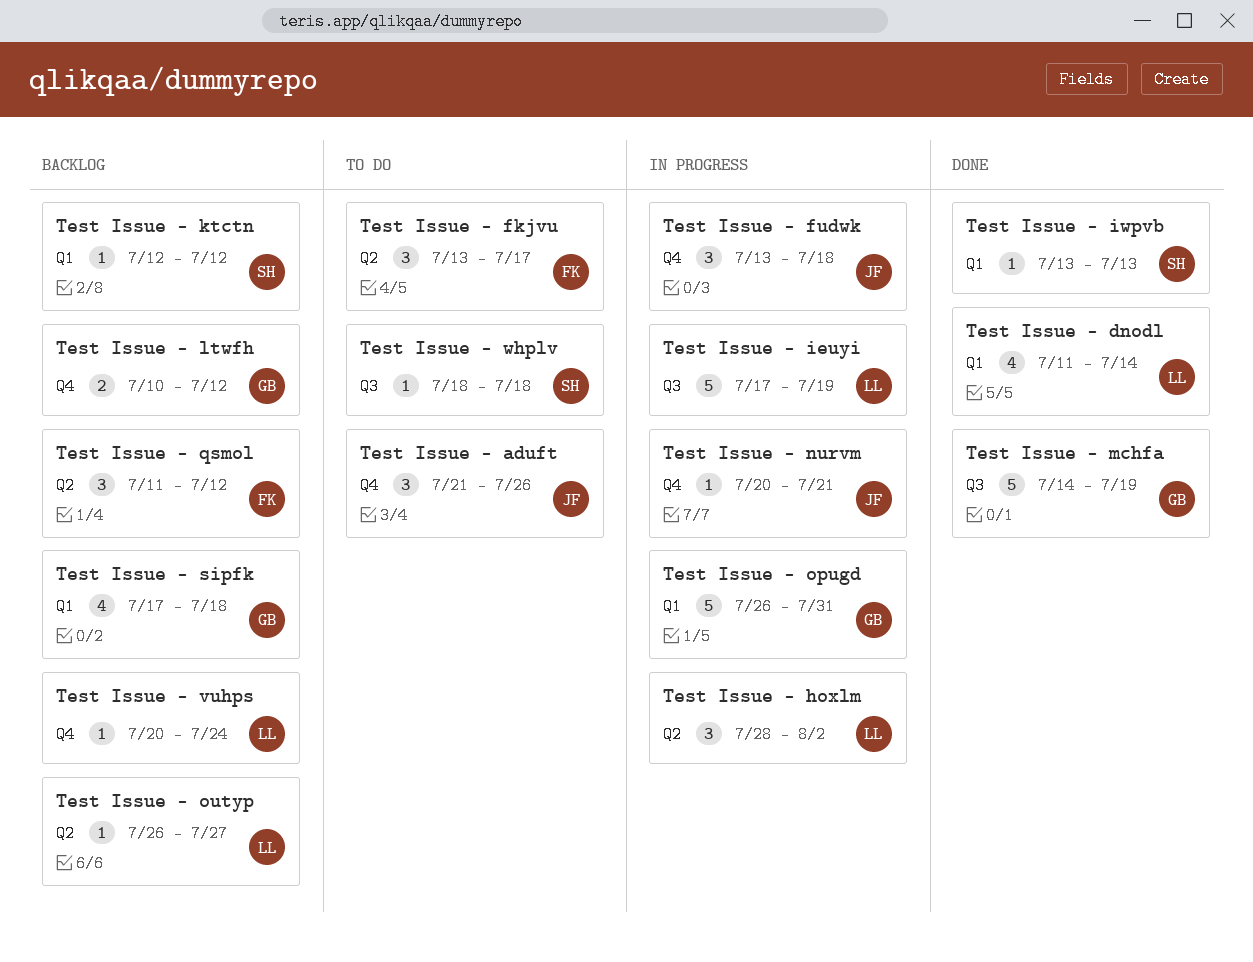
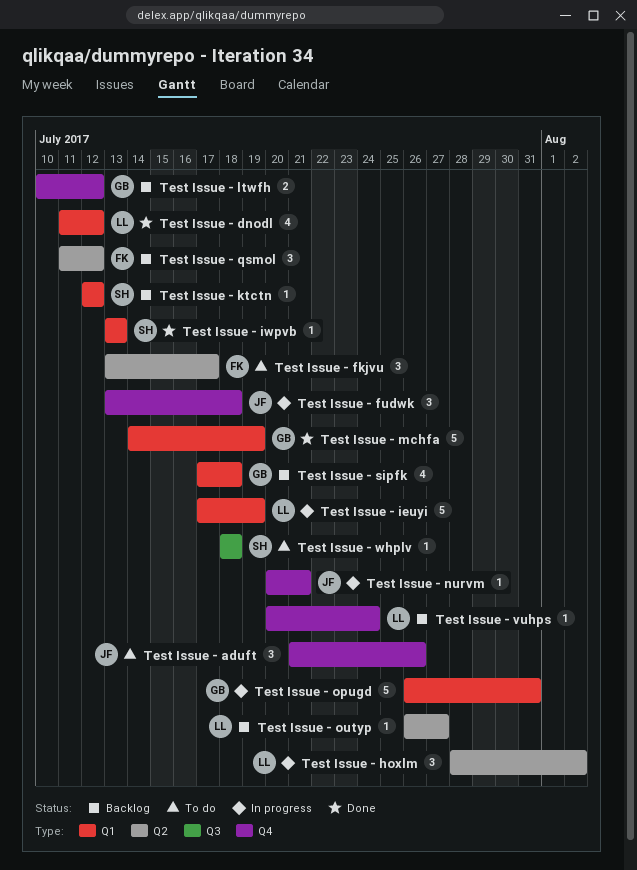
Test Issue - dnodl, due: Jul 14 -> Jul 12
Test Issue - ieuyi, label: Q3 -> Q1
Test Issue - mchfa, label: Q3 -> Q1

